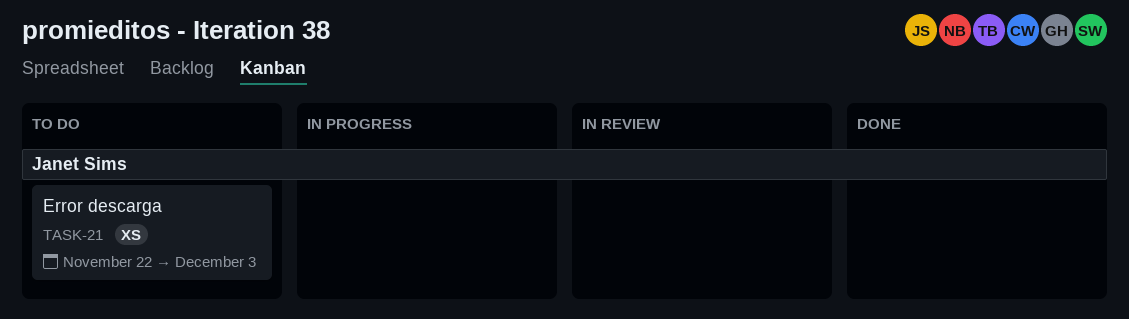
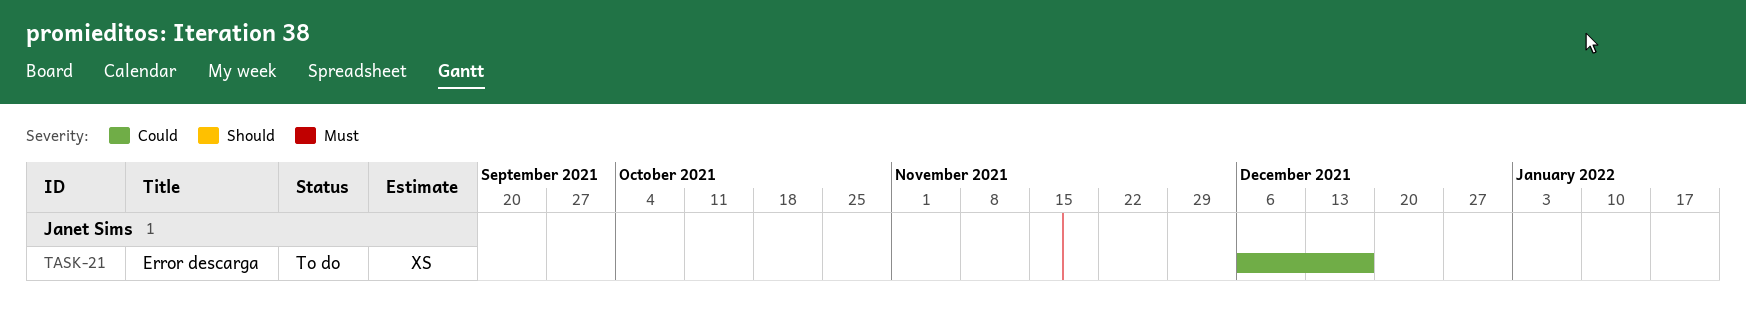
TASK-21, start: Nov 22 -> Dec 6
TASK-21, due: Dec 3 -> Dec 17

